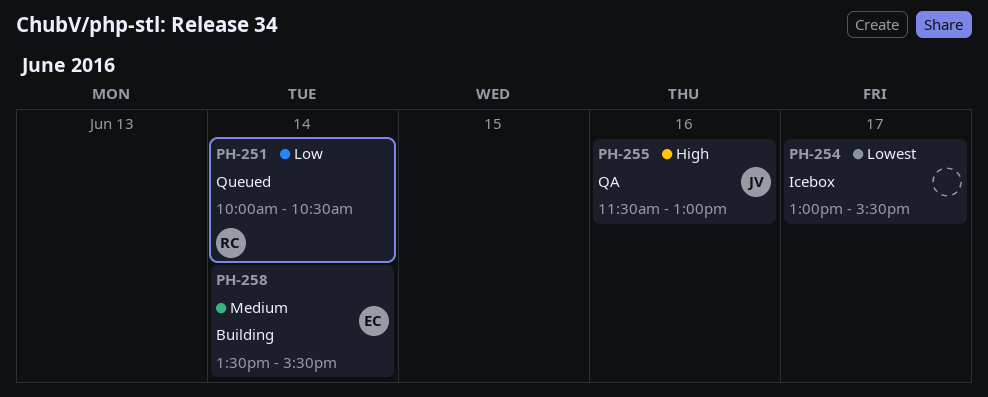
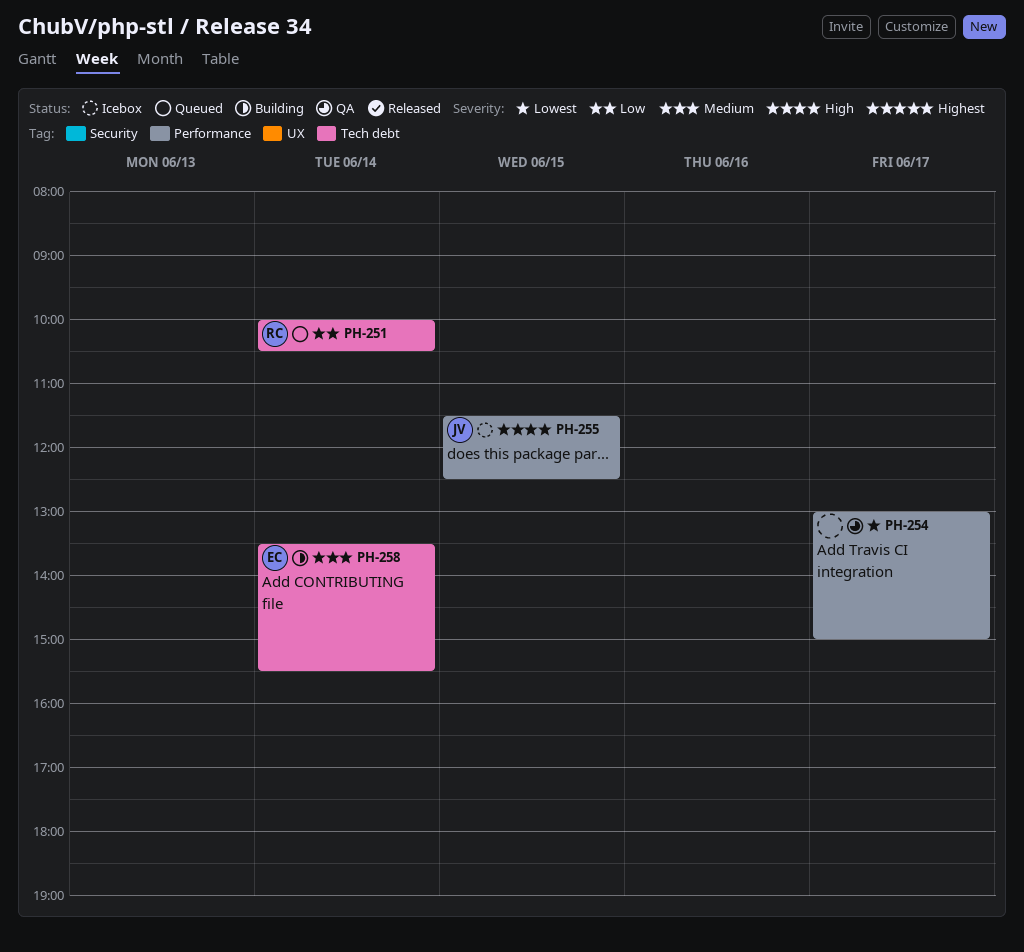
PH-254, status: Icebox -> QA
PH-254, ends: 15:30 -> 15:00
PH-255, status: QA -> Icebox
PH-255, day: Jun 16 -> Jun 15
PH-255, ends: 13:00 -> 12:30

